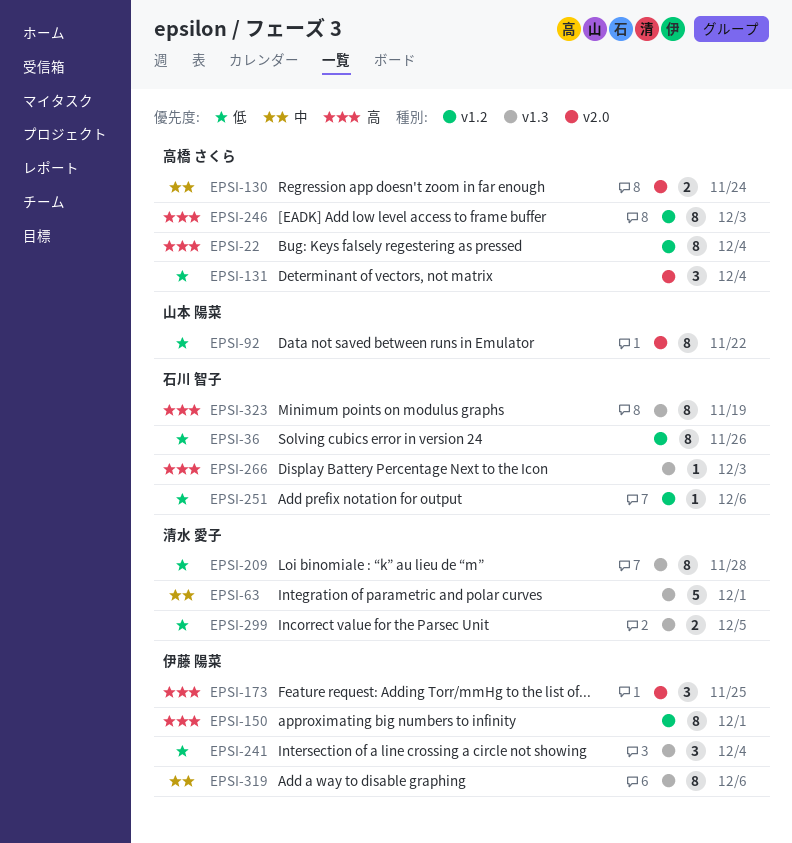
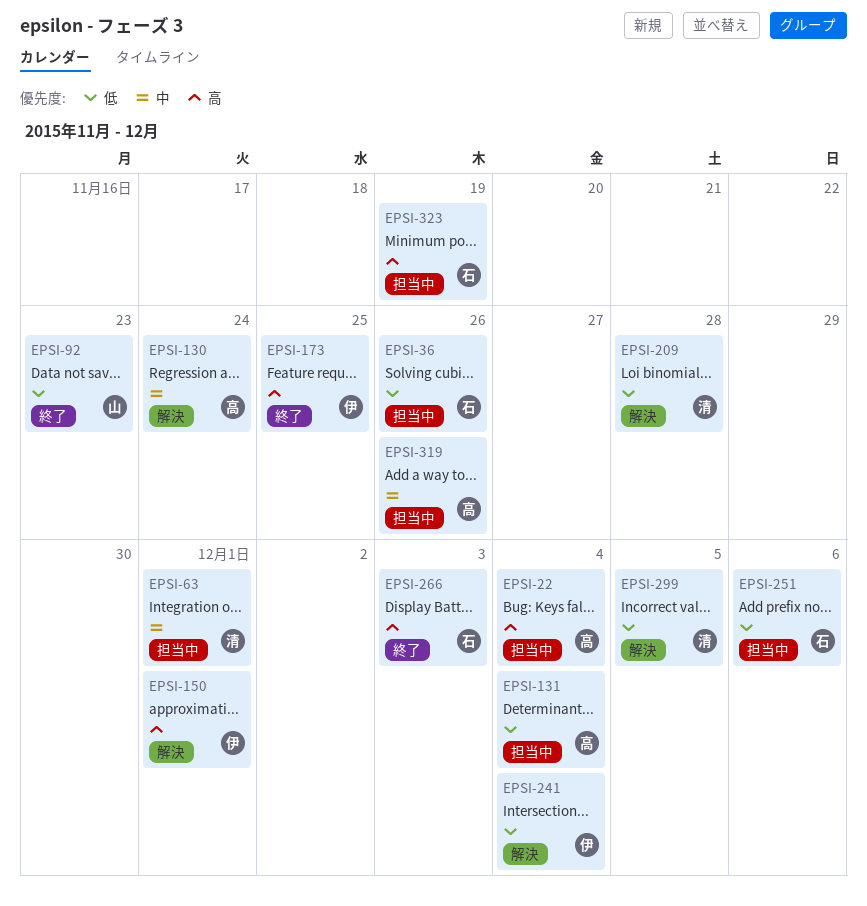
EPSI-92, due: Nov 22 -> Nov 23
EPSI-246: present -> none
EPSI-319, owner: 伊藤 陽菜 -> 高橋 さくら
EPSI-319, due: Dec 6 -> Nov 26

